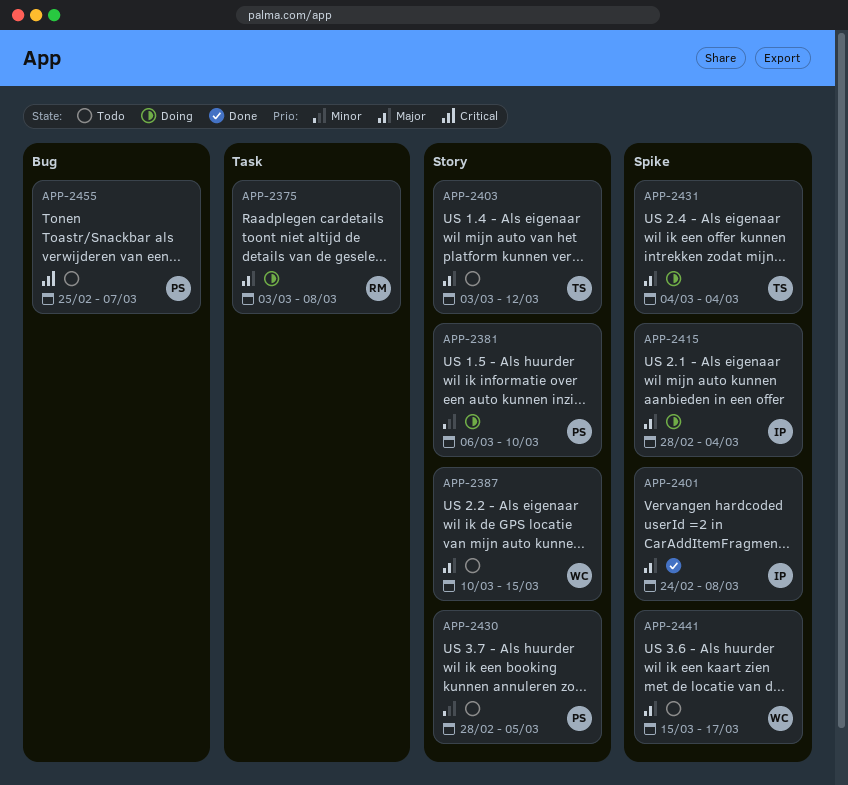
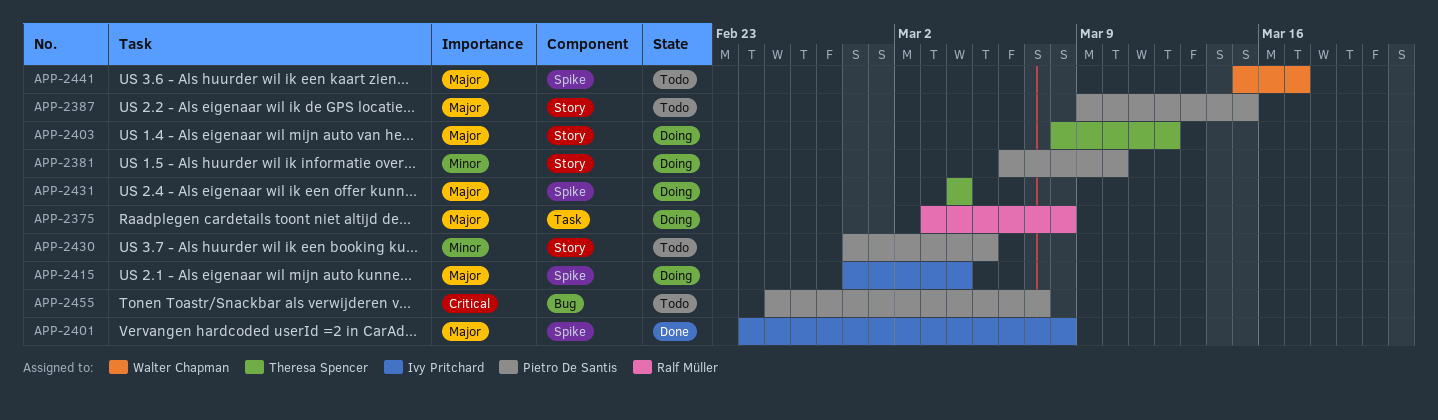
APP-2387, owner: Walter Chapman -> Pietro De Santis
APP-2387, start: Mar 10 -> Mar 9
APP-2403, status: Todo -> Doing
APP-2403, start: Mar 3 -> Mar 8

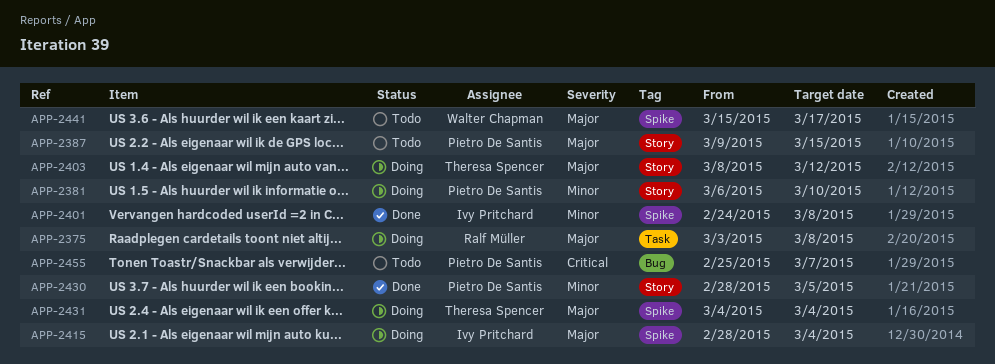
APP-2401, priority: Major -> Minor
APP-2430, status: Todo -> Done

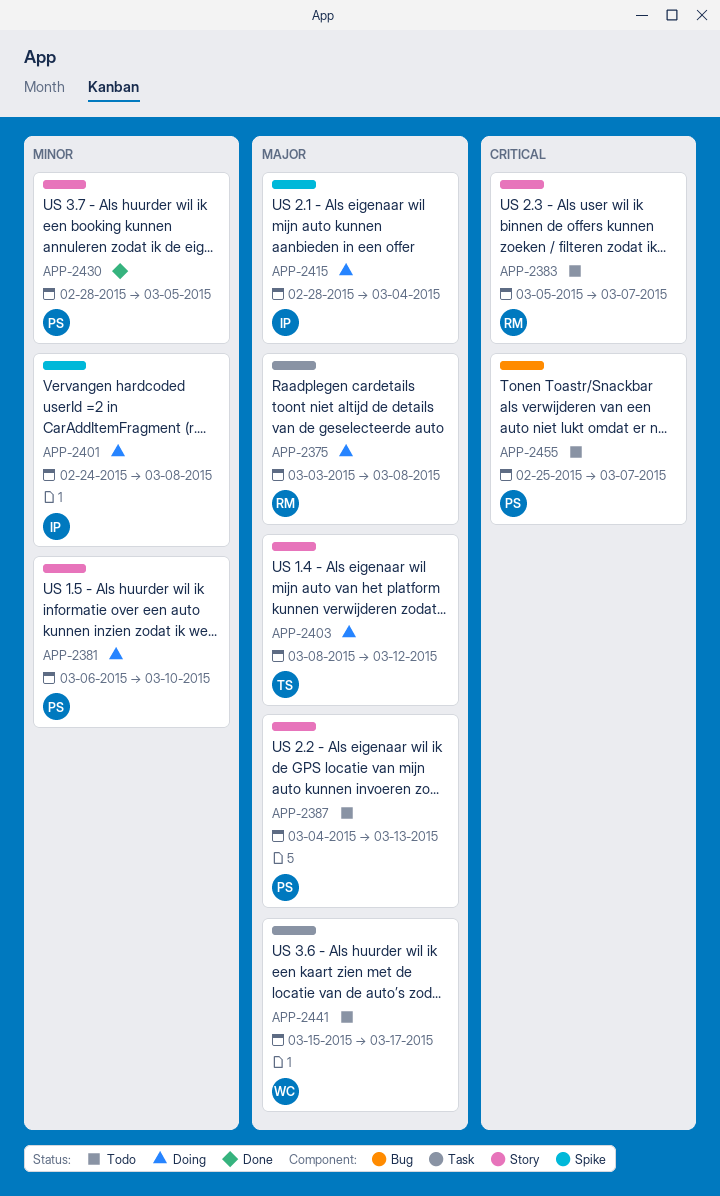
APP-2383: none -> present
APP-2387, start: Mar 9 -> Mar 4
APP-2387, due: Mar 15 -> Mar 13
APP-2401, status: Done -> Doing
APP-2431: present -> none
APP-2441, label: Spike -> Task

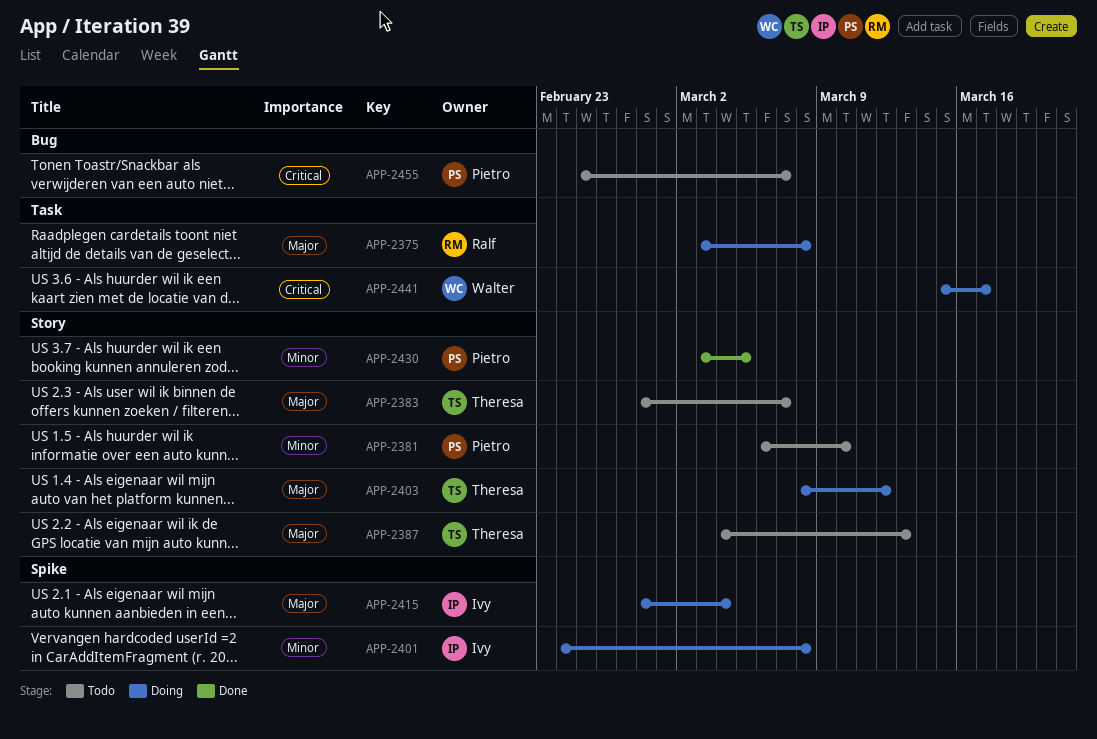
APP-2381, status: Doing -> Todo
APP-2383, owner: Ralf -> Theresa
APP-2383, priority: Critical -> Major
APP-2383, start: Mar 5 -> Feb 28
APP-2387, owner: Pietro -> Theresa
APP-2430, start: Feb 28 -> Mar 3
APP-2441, status: Todo -> Doing
APP-2441, priority: Major -> Critical

